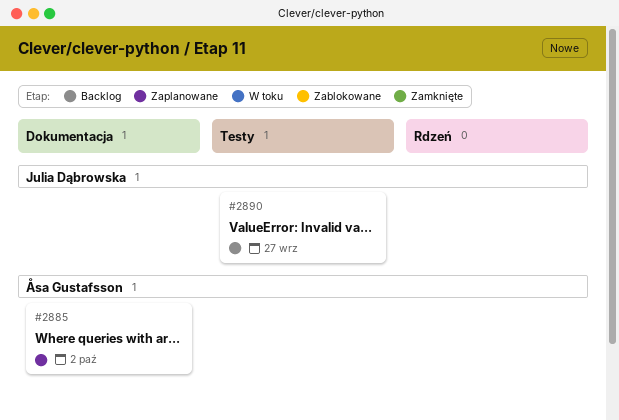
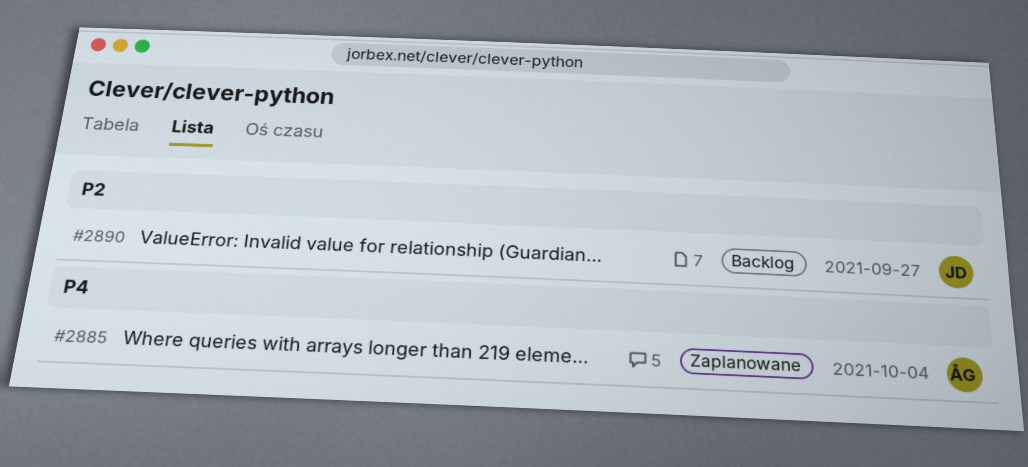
#2885, due: Oct 2 -> Oct 4

